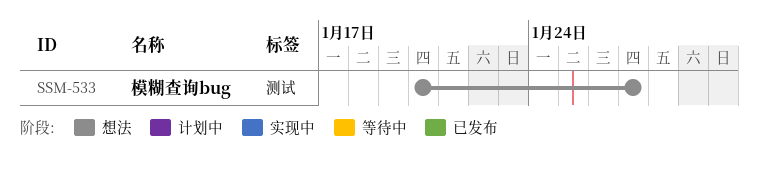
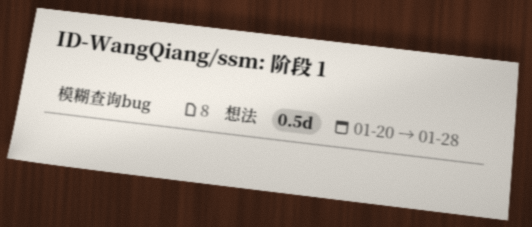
模糊查询bug, due: Jan 27 -> Jan 28

